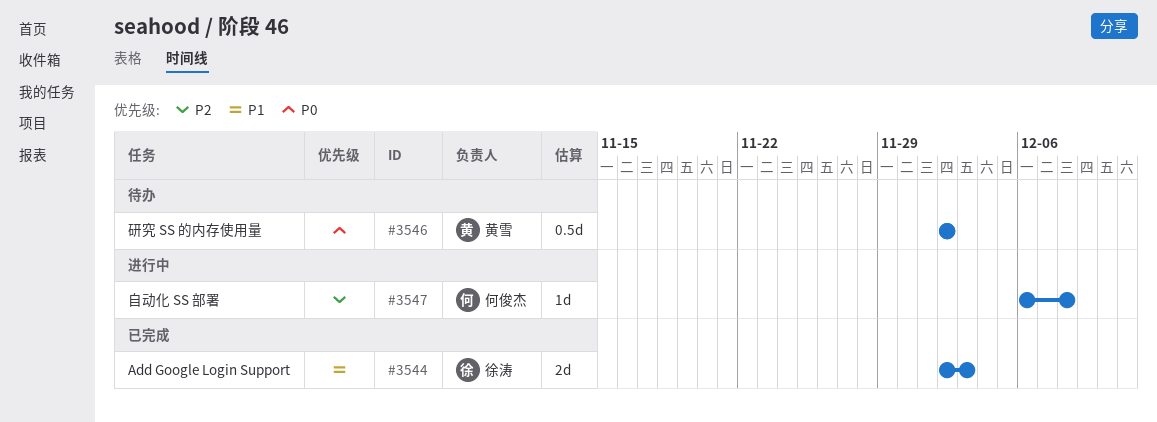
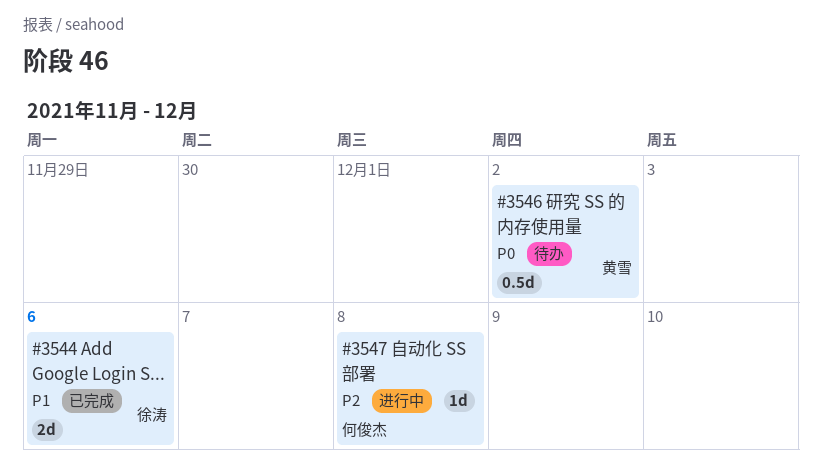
#3544, due: Dec 3 -> Dec 6

